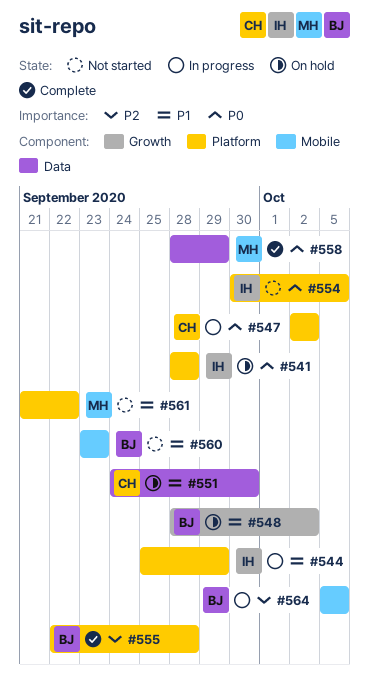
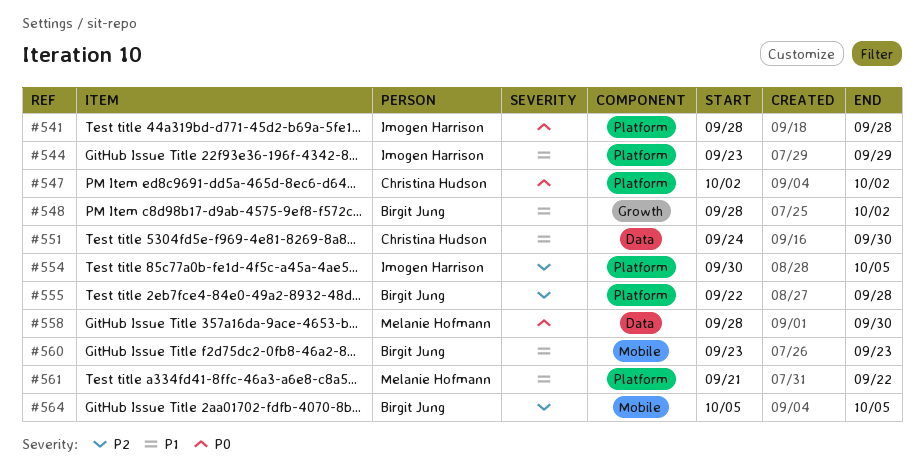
#544, start: Sep 25 -> Sep 23
#554, priority: P0 -> P2
#558, due: Sep 29 -> Sep 30

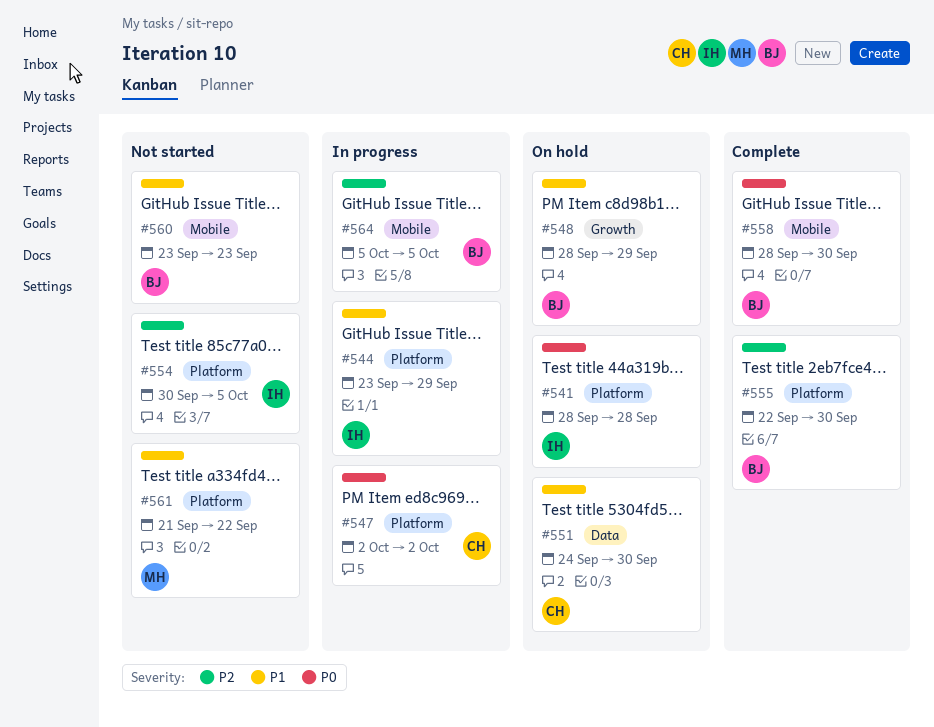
#548, due: Oct 2 -> Sep 29
#555, due: Sep 28 -> Sep 30
#558, owner: Melanie Hofmann -> Birgit Jung
#558, label: Data -> Mobile

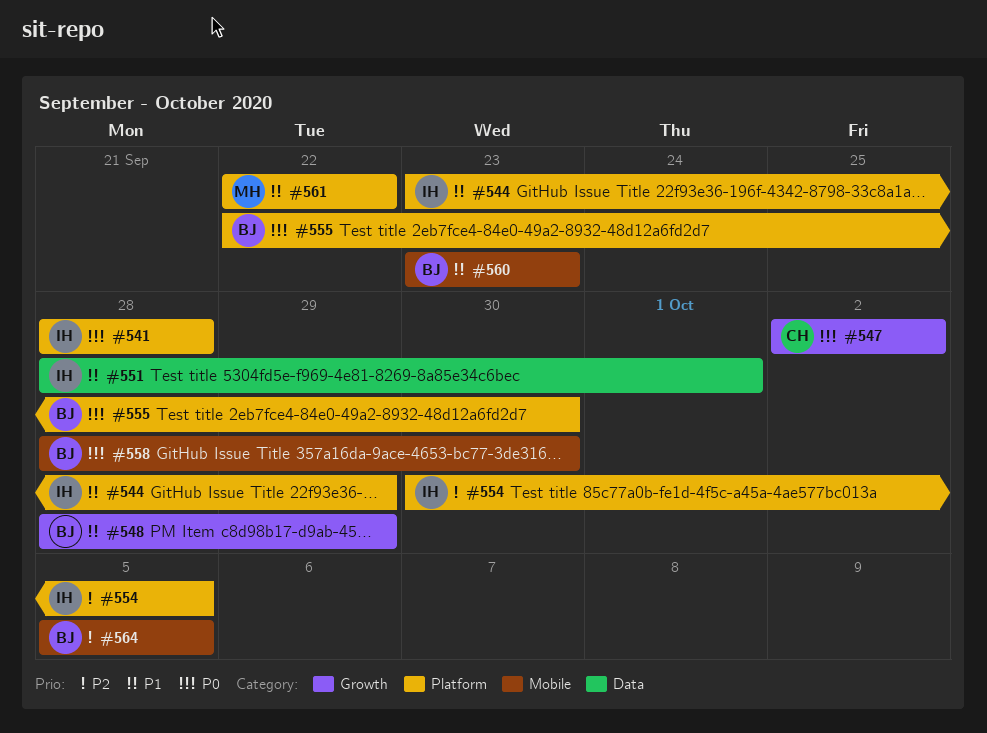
#547, label: Platform -> Growth
#551, owner: CH -> IH
#551, start: Sep 24 -> Sep 28
#551, due: Sep 30 -> Oct 1
#555, priority: P2 -> P0
#561, start: Sep 21 -> Sep 22

